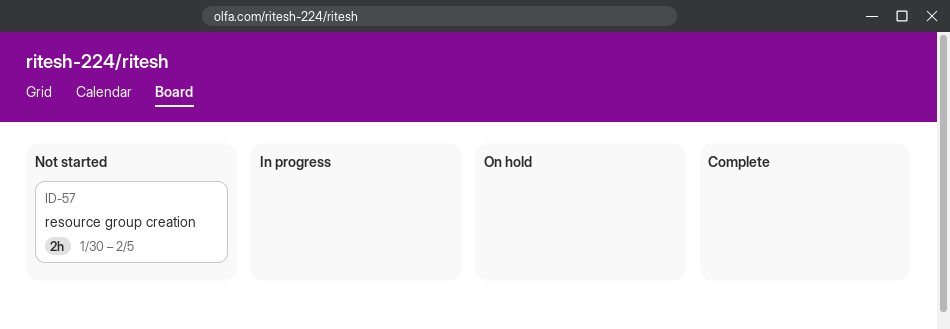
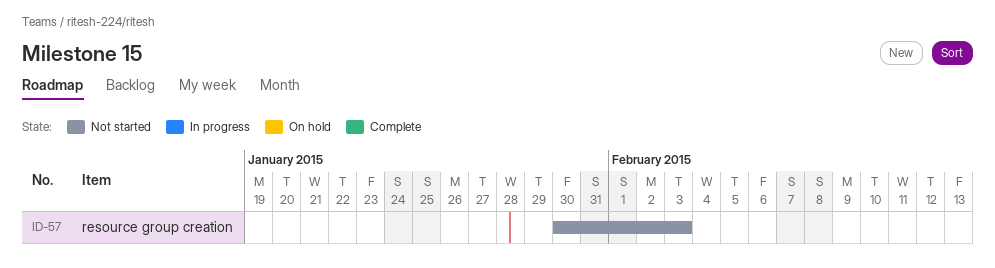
ID-57, due: Feb 5 -> Feb 3

